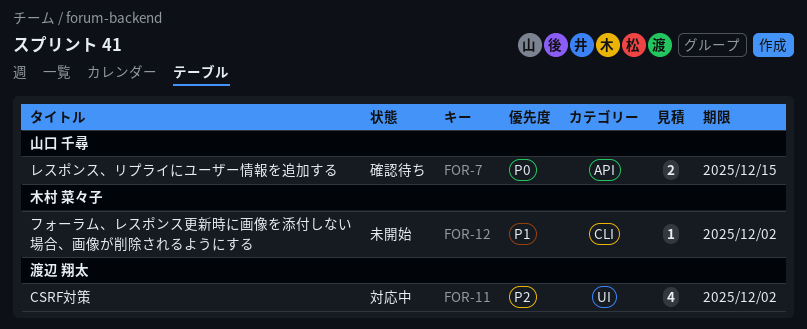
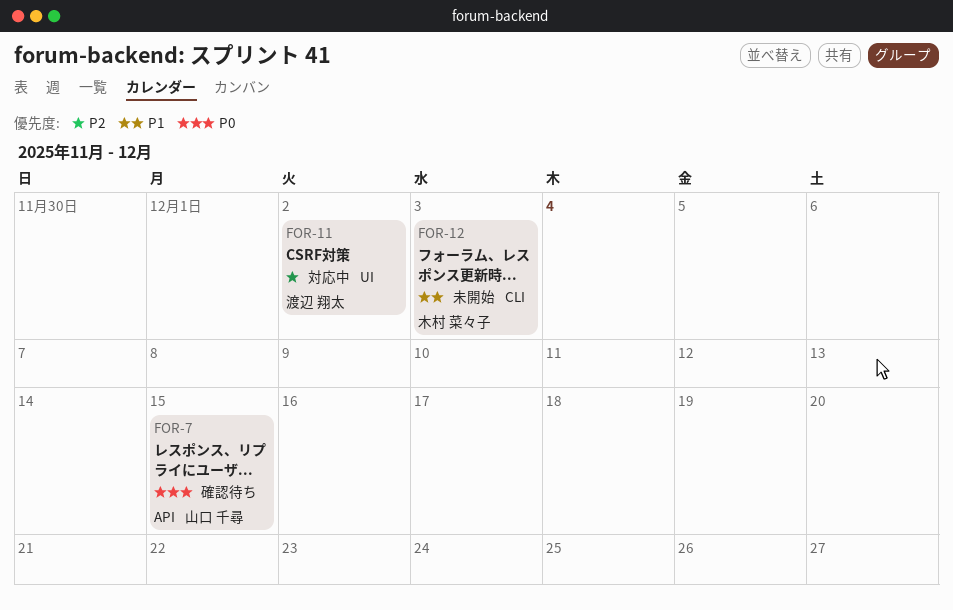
FOR-12, due: Dec 2 -> Dec 3

